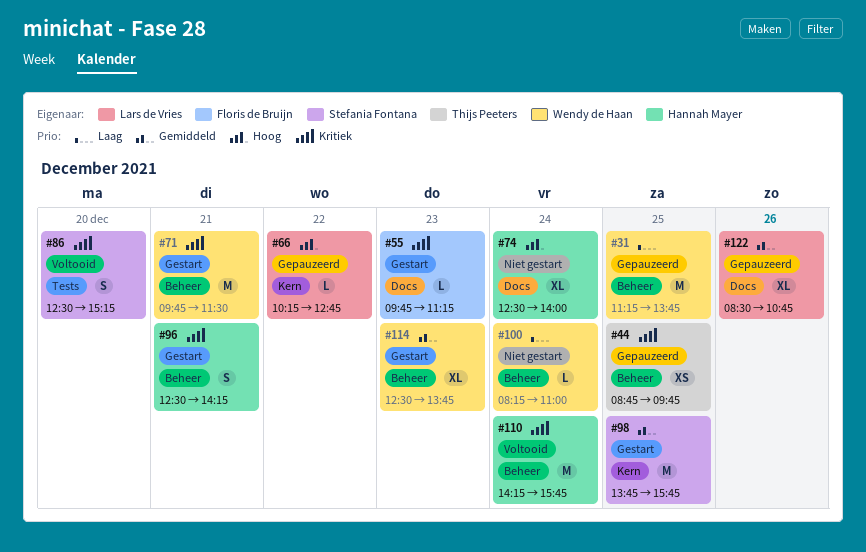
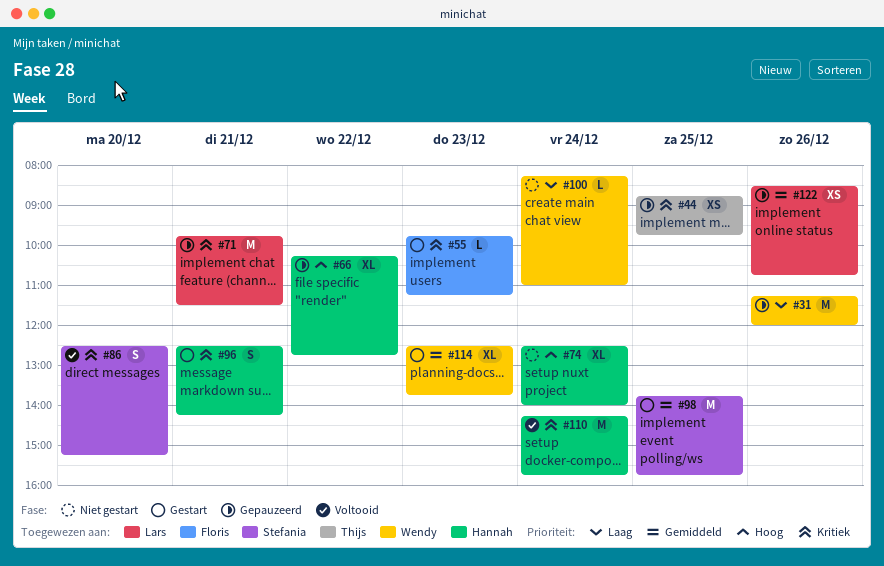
#31, day: Dec 25 -> Dec 26
#31, ends: 13:45 -> 12:00
#66, owner: Lars de Vries -> Hannah Mayer
#66, estimate: L -> XL
#71, status: Gestart -> Gepauzeerd
#71, owner: Wendy de Haan -> Lars de Vries
#122, estimate: XL -> XS

